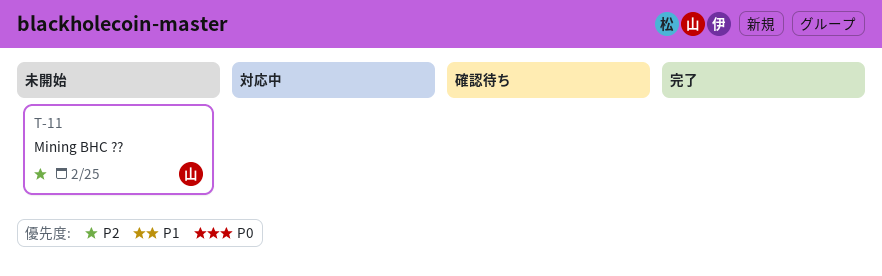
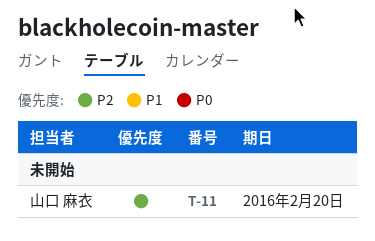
T-11, due: Feb 25 -> Feb 20

